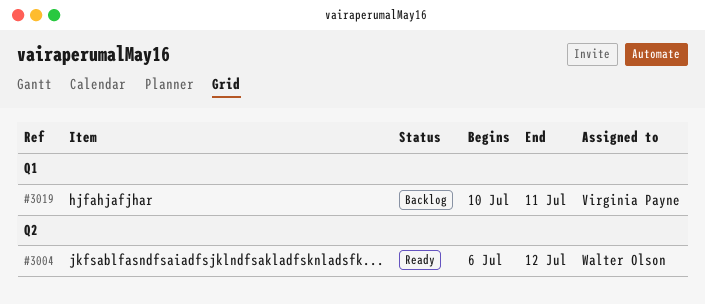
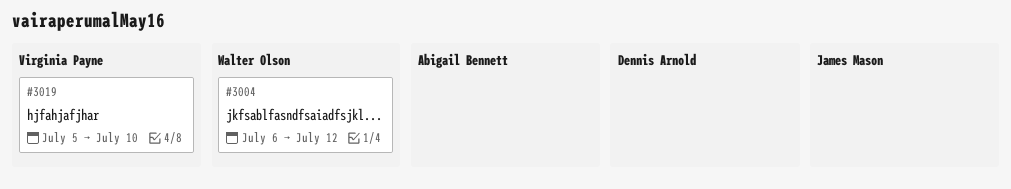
#3019, start: Jul 10 -> Jul 5
#3019, due: Jul 11 -> Jul 10

